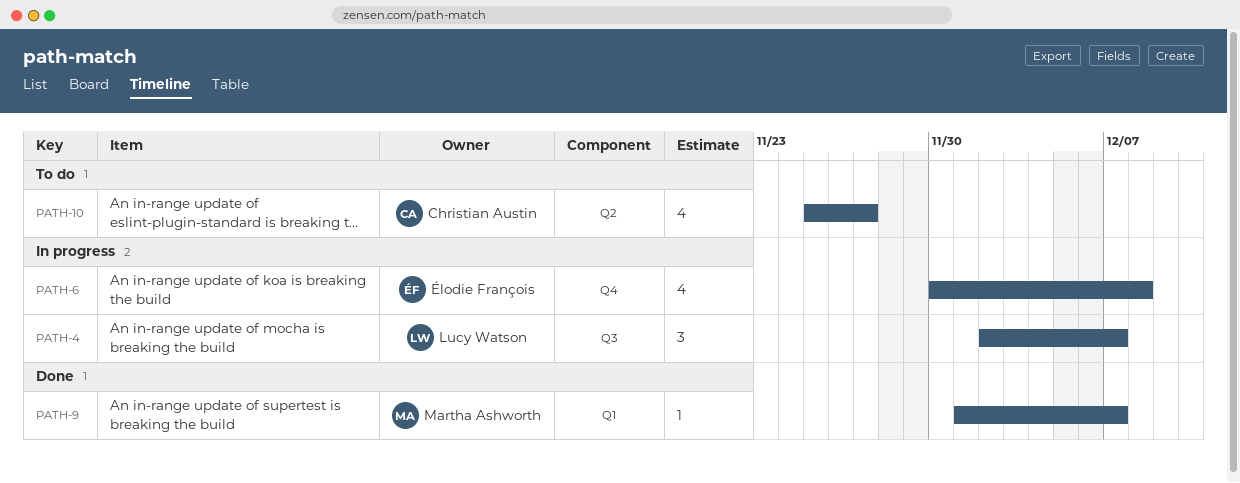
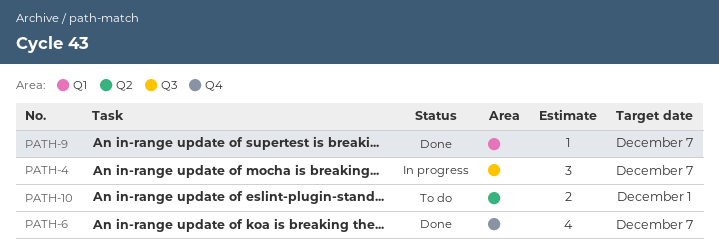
PATH-6, status: In progress -> Done
PATH-6, due: Dec 8 -> Dec 7
PATH-10, estimate: 4 -> 2
PATH-10, due: Nov 27 -> Dec 1

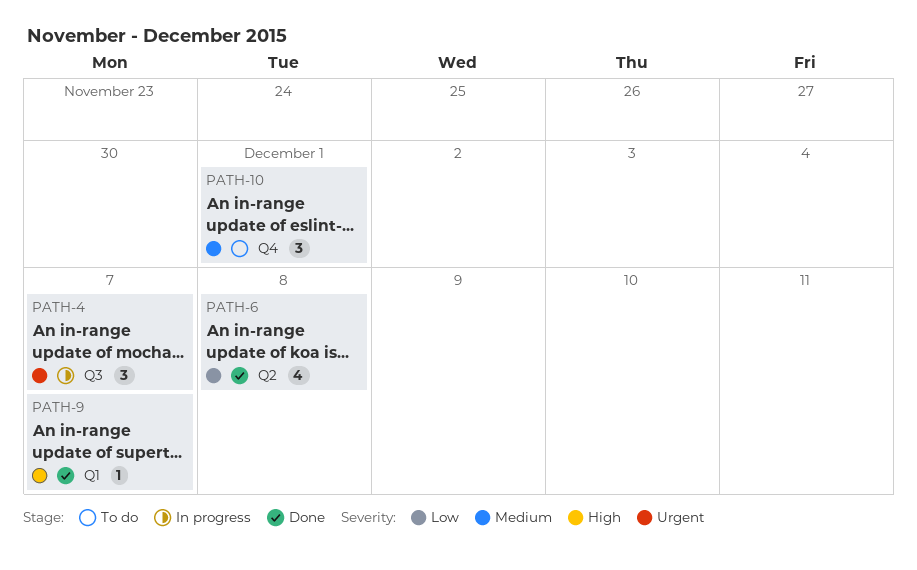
PATH-6, label: Q4 -> Q2
PATH-6, due: Dec 7 -> Dec 8
PATH-10, label: Q2 -> Q4
PATH-10, estimate: 2 -> 3

